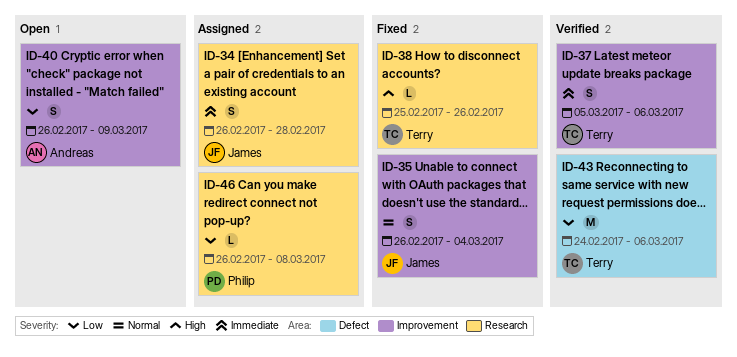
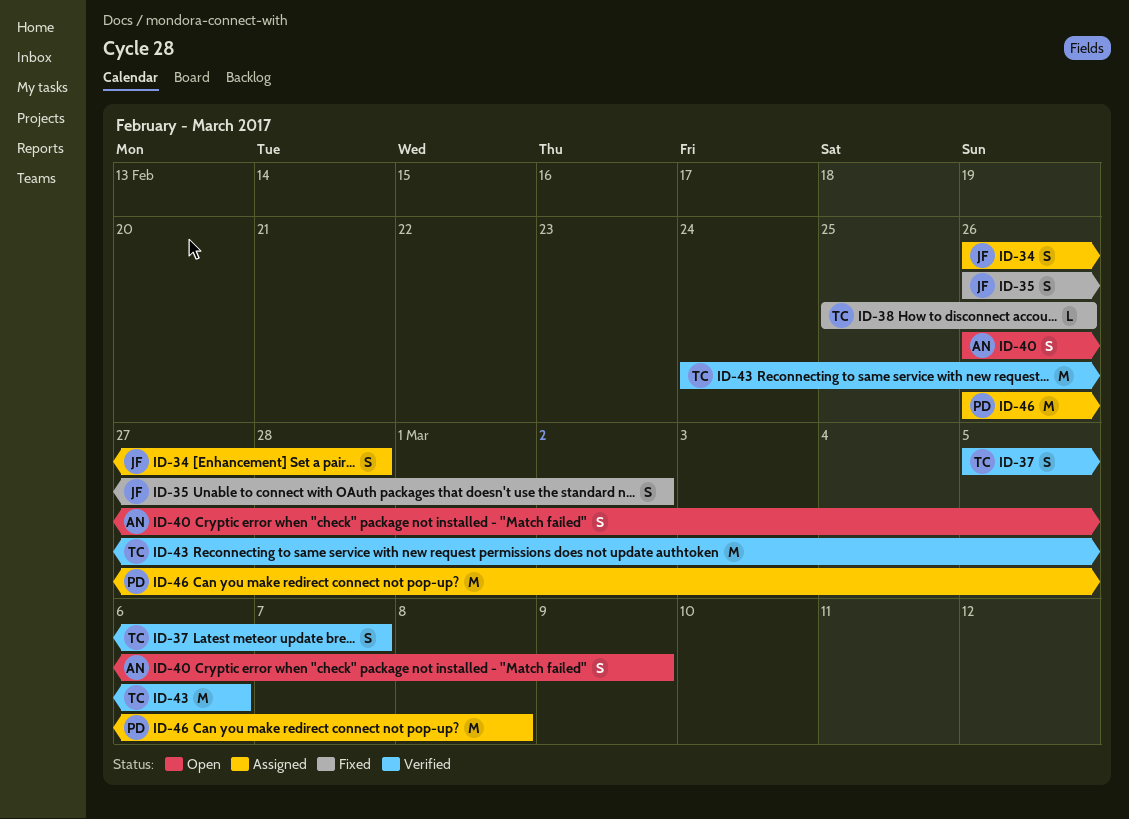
ID-35, due: Mar 4 -> Mar 2
ID-37, due: Mar 6 -> Mar 7
ID-46, estimate: L -> M

